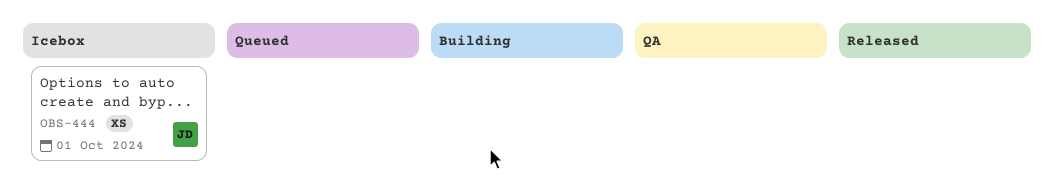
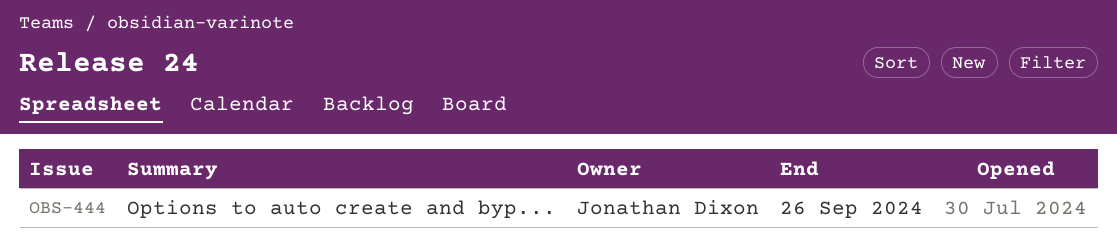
OBS-444, due: Oct 1 -> Sep 26

